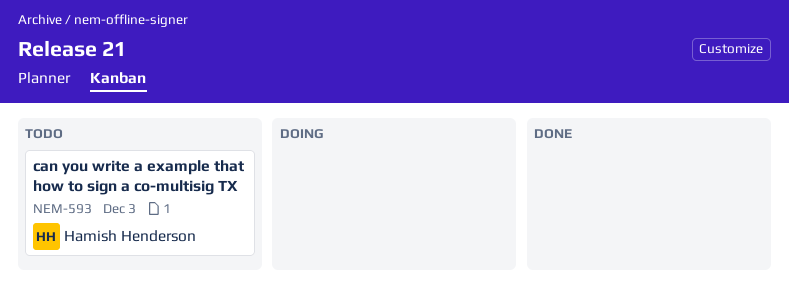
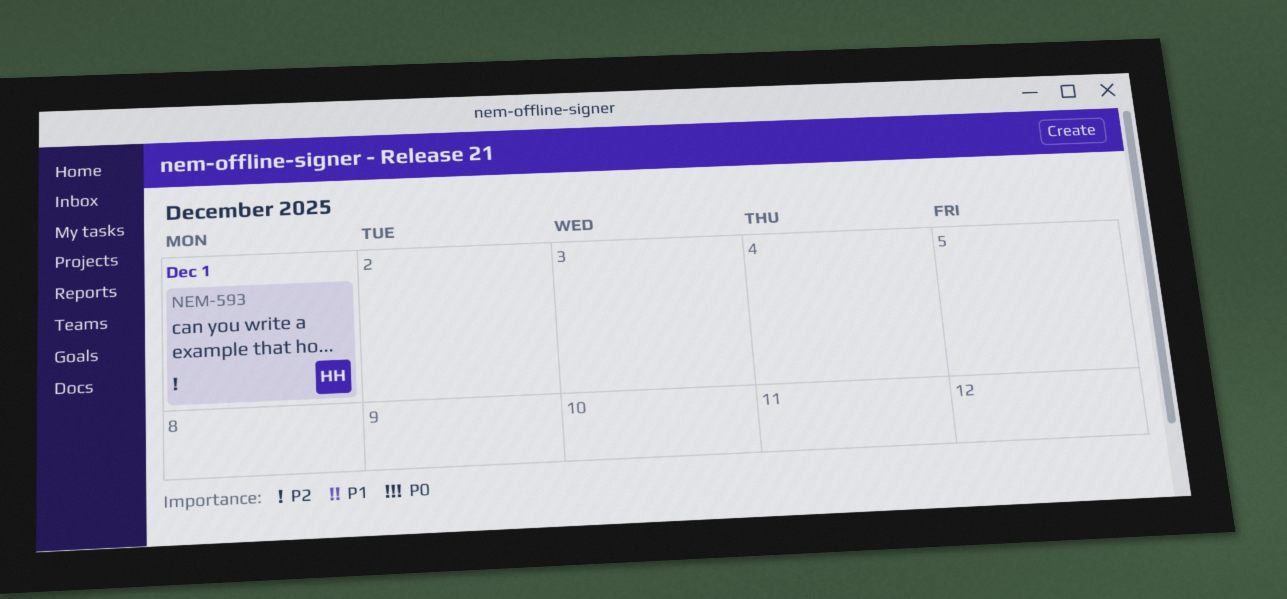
NEM-593, due: Dec 3 -> Dec 1

